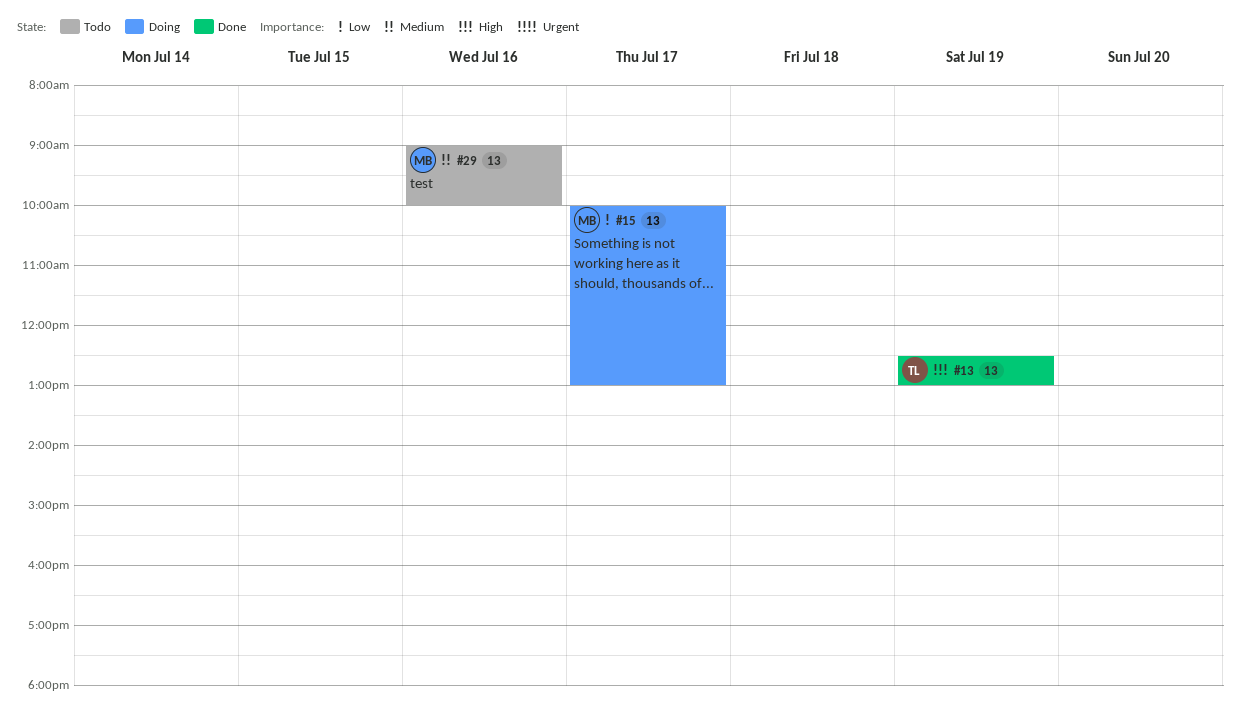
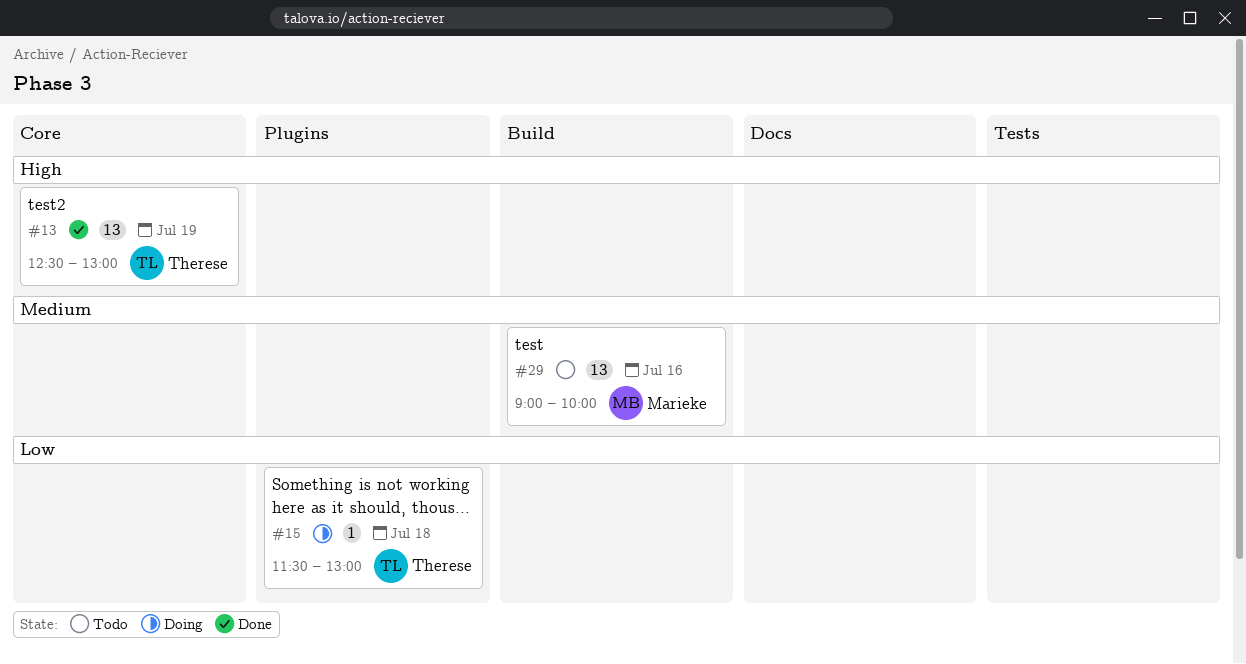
#15, owner: Marieke -> Therese
#15, estimate: 13 -> 1
#15, day: Jul 17 -> Jul 18
#15, begins: 10:00 -> 11:30

